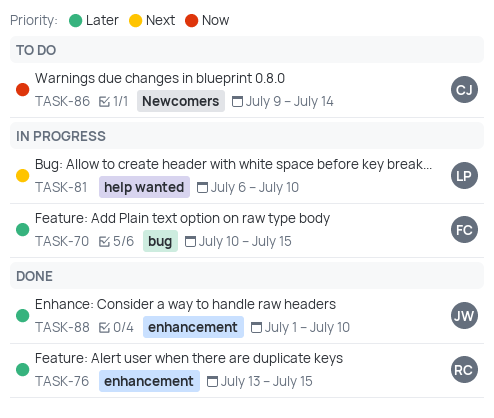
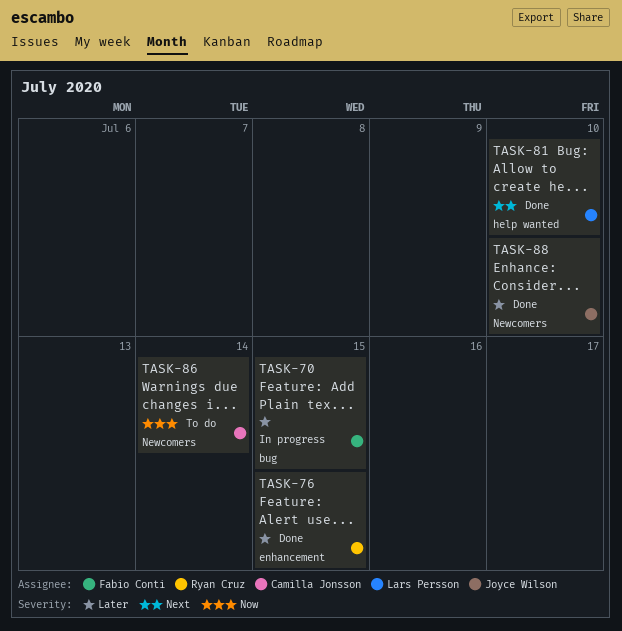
TASK-81, status: In progress -> Done
TASK-88, label: enhancement -> Newcomers

